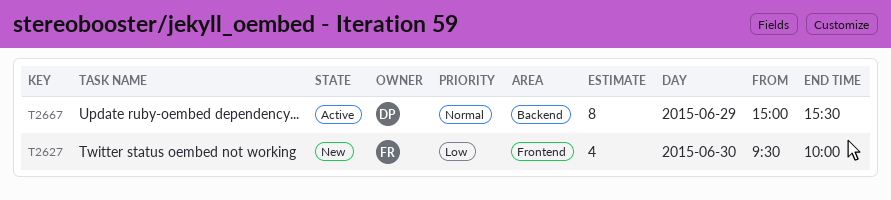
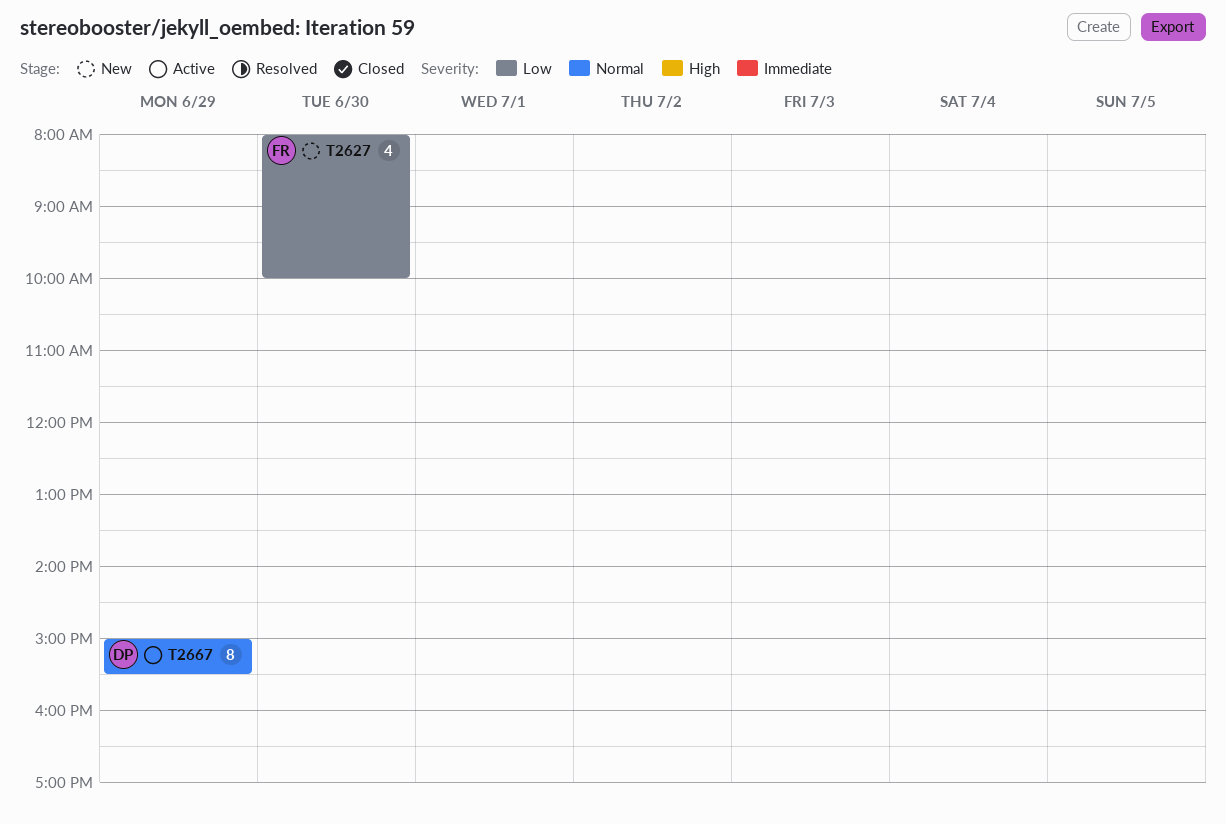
T2627, begins: 09:30 -> 08:00

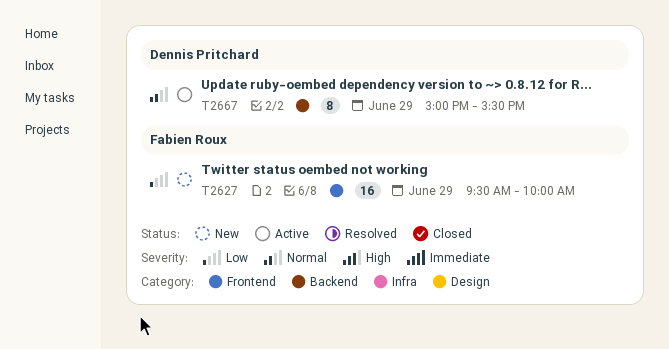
T2627, estimate: 4 -> 16
T2627, day: Jun 30 -> Jun 29
T2627, begins: 08:00 -> 09:30

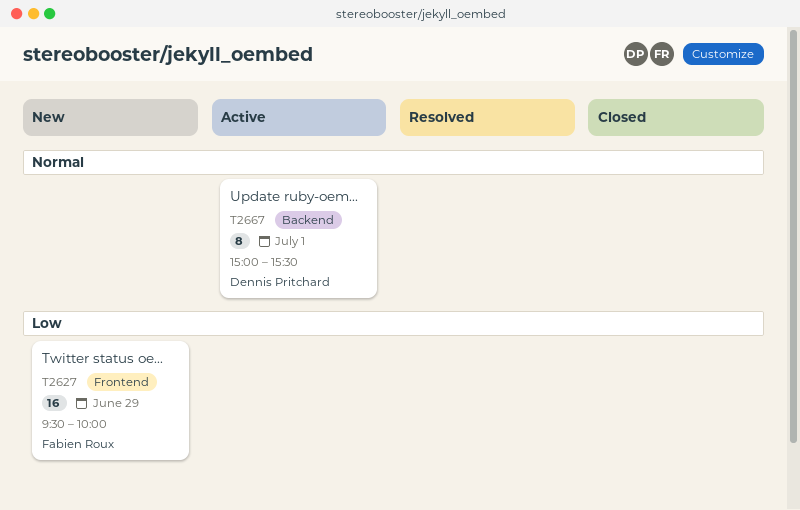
T2667, day: Jun 29 -> Jul 1

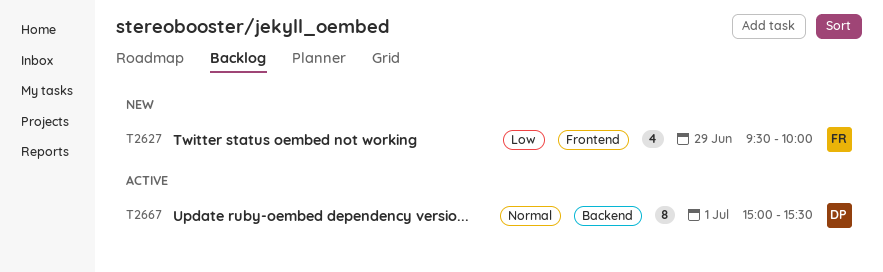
T2627, estimate: 16 -> 4

